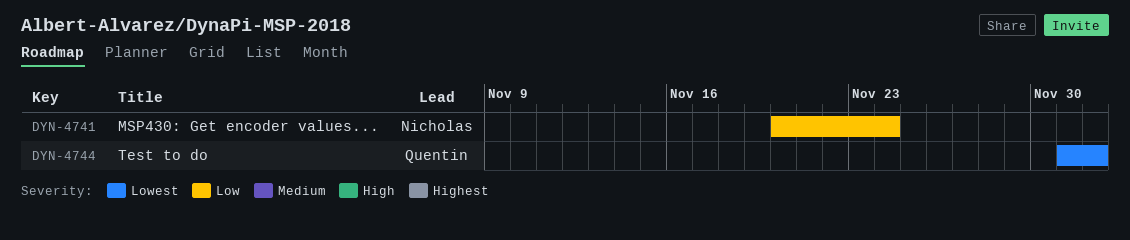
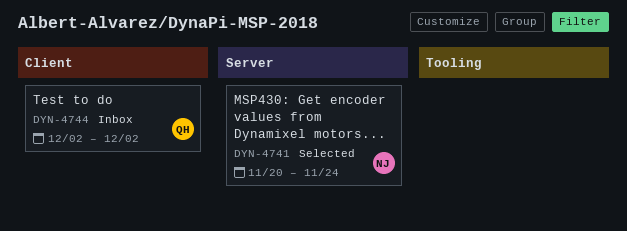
DYN-4744, start: Dec 1 -> Dec 2

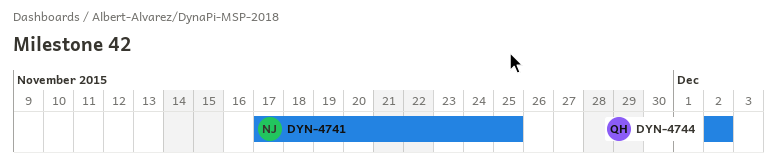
DYN-4741, start: Nov 20 -> Nov 17
DYN-4741, due: Nov 24 -> Nov 25

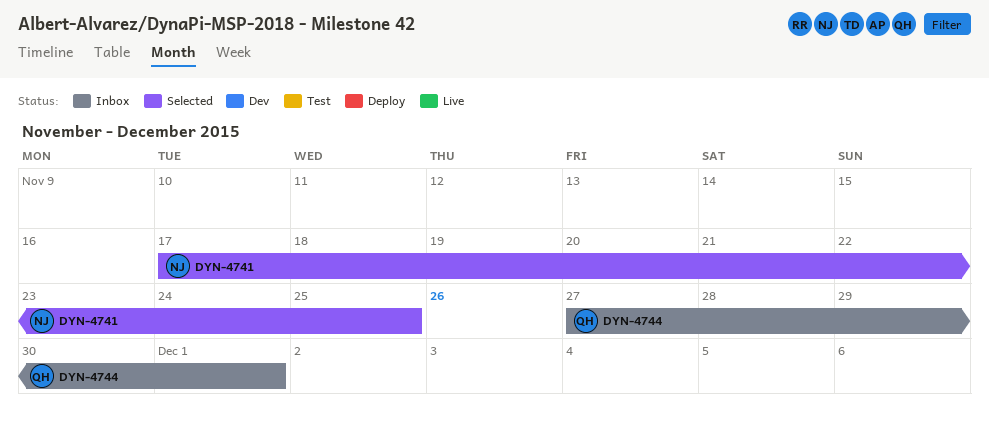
DYN-4744, start: Dec 2 -> Nov 27
DYN-4744, due: Dec 2 -> Dec 1

